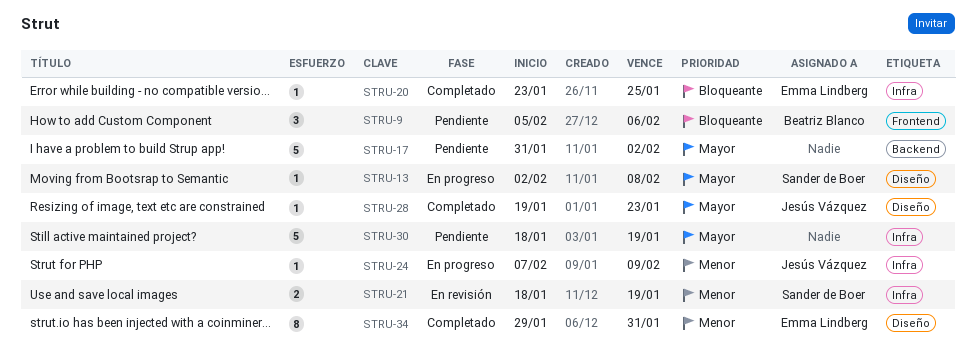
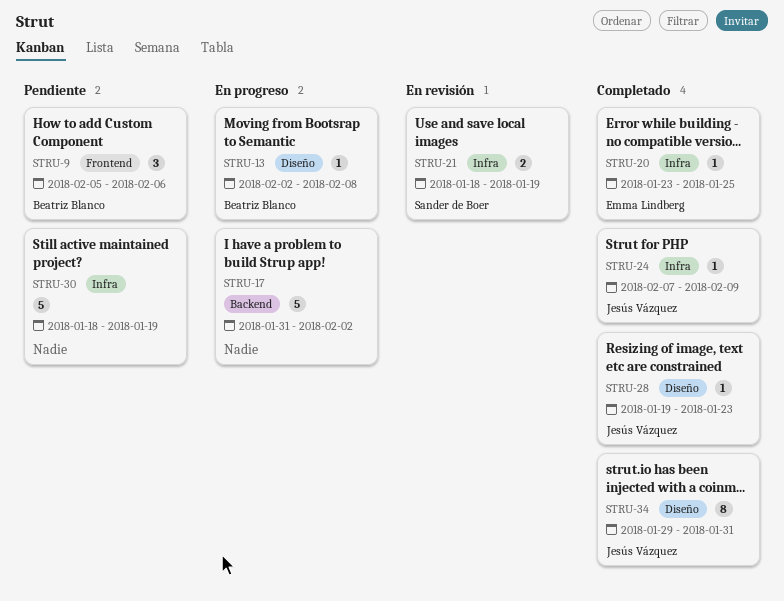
STRU-13, owner: Sander de Boer -> Beatriz Blanco
STRU-17, status: Pendiente -> En progreso
STRU-24, status: En progreso -> Completado
STRU-34, owner: Emma Lindberg -> Jesús Vázquez

